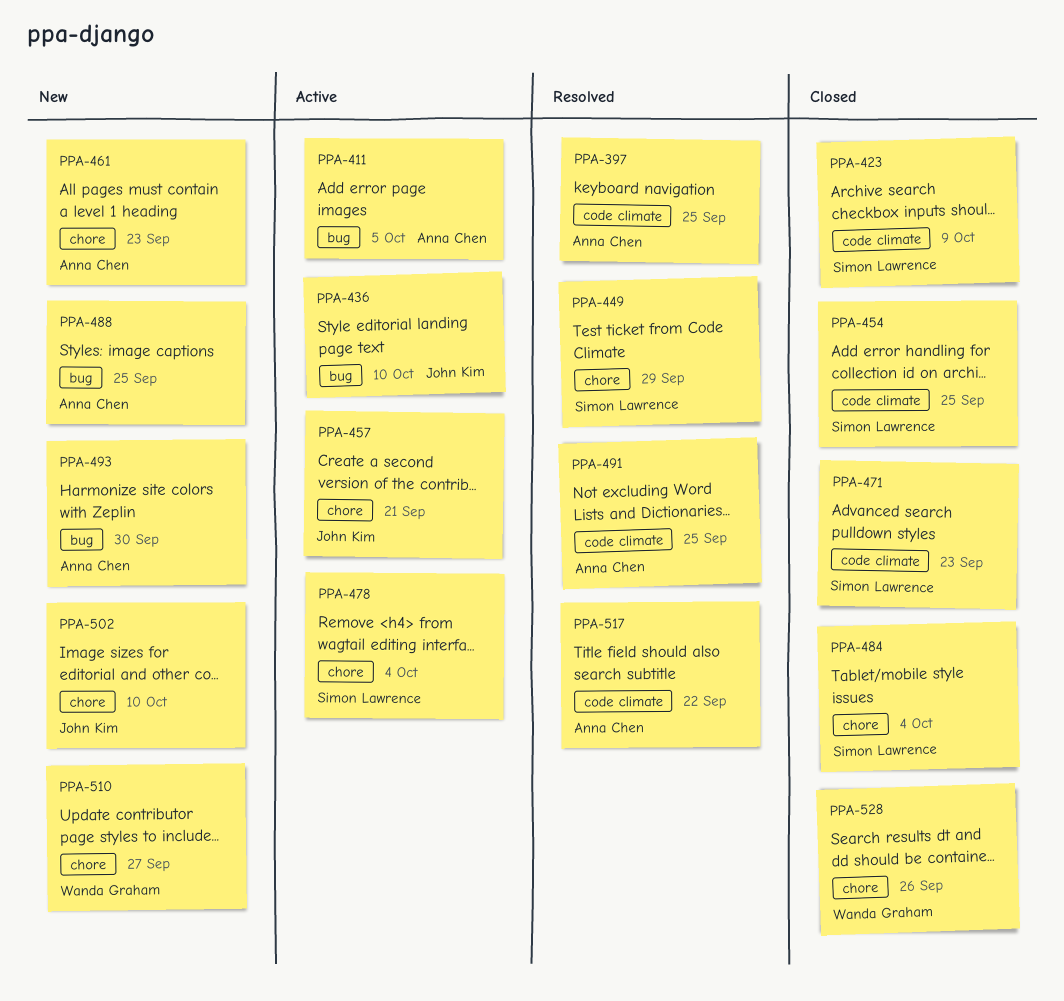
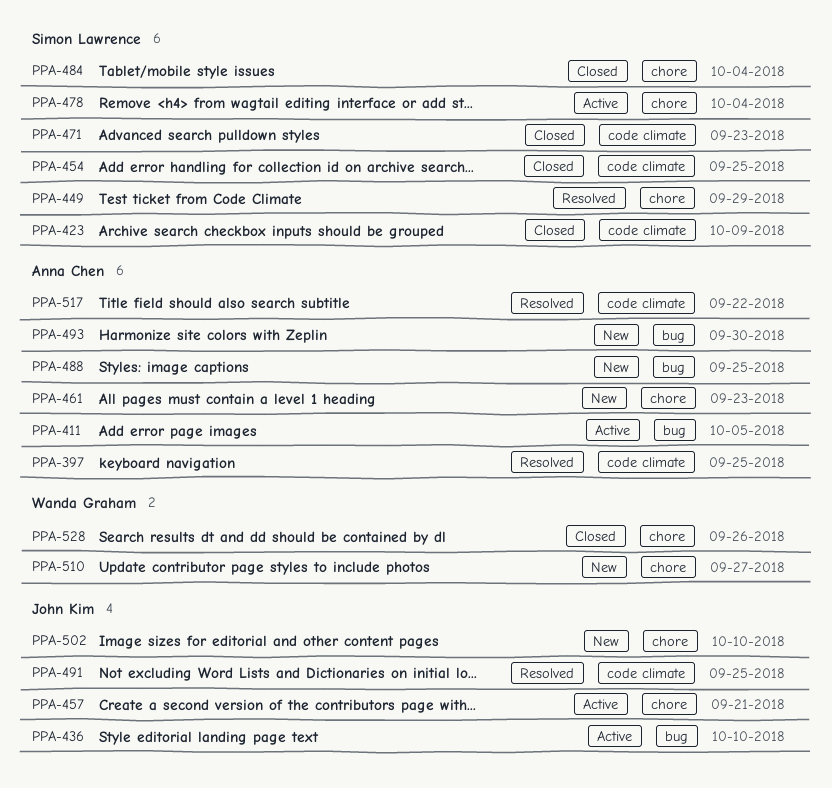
PPA-491, owner: Anna Chen -> John Kim

